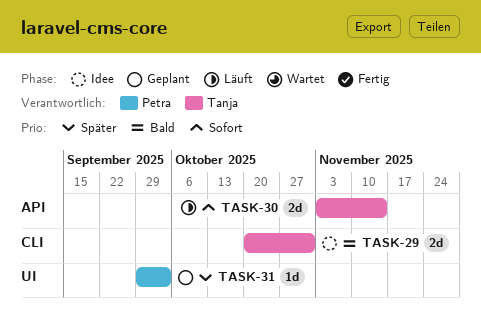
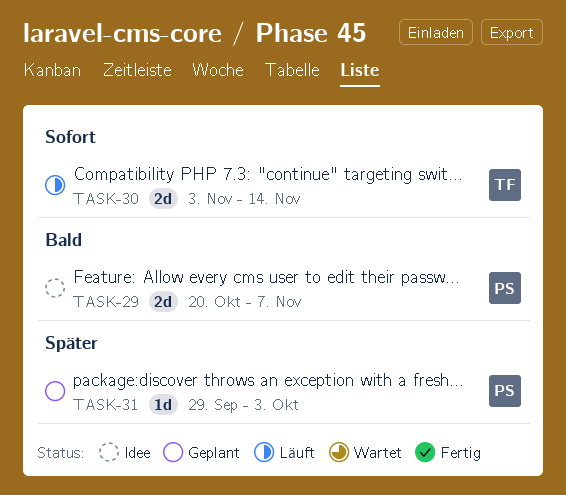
TASK-29, owner: Tanja -> Petra
TASK-29, due: Oct 31 -> Nov 7

